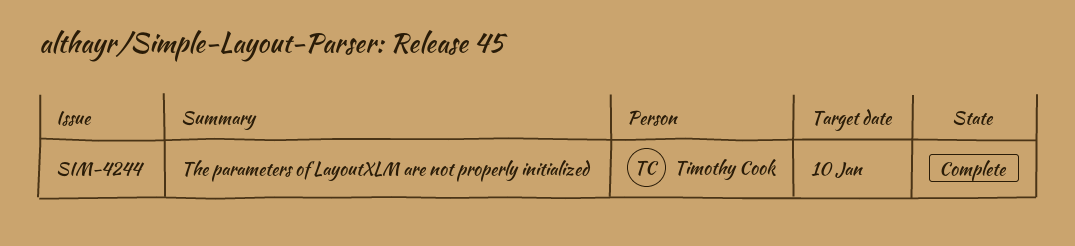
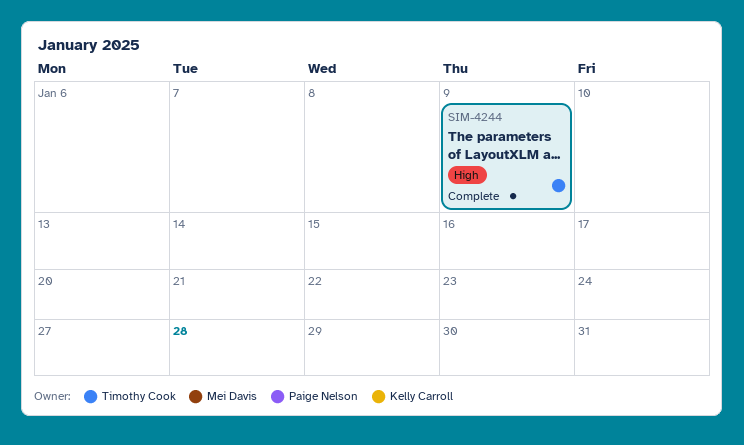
SIM-4244, due: Jan 10 -> Jan 9

